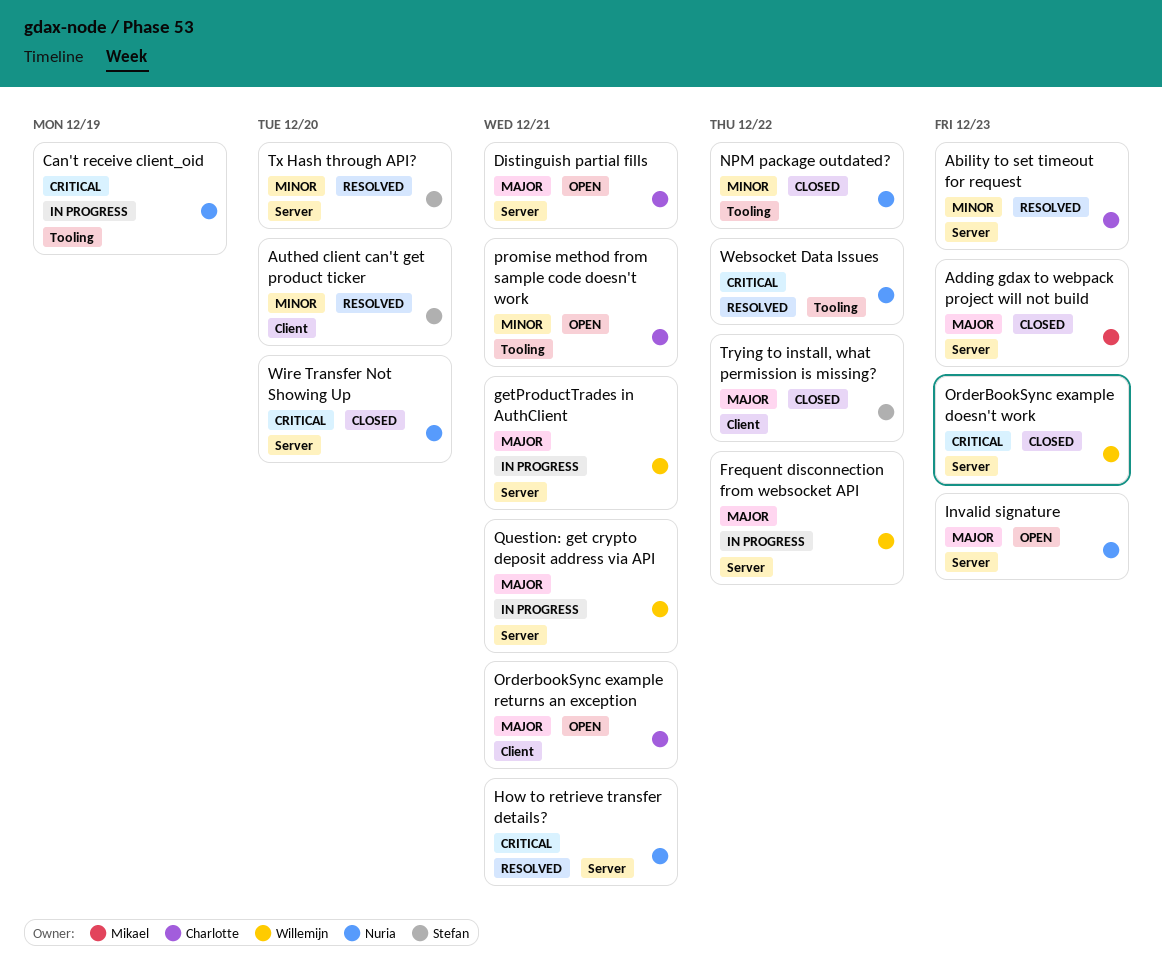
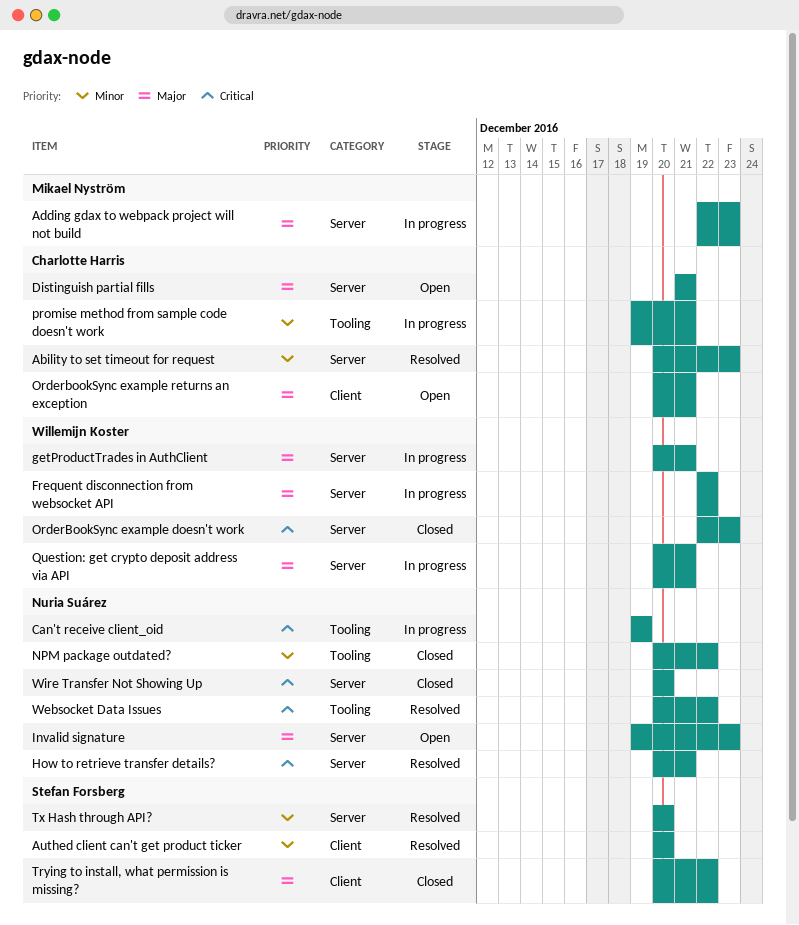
Adding gdax to webpack project will not build, status: Closed -> In progress
promise method from sample code doesn't work, status: Open -> In progress

